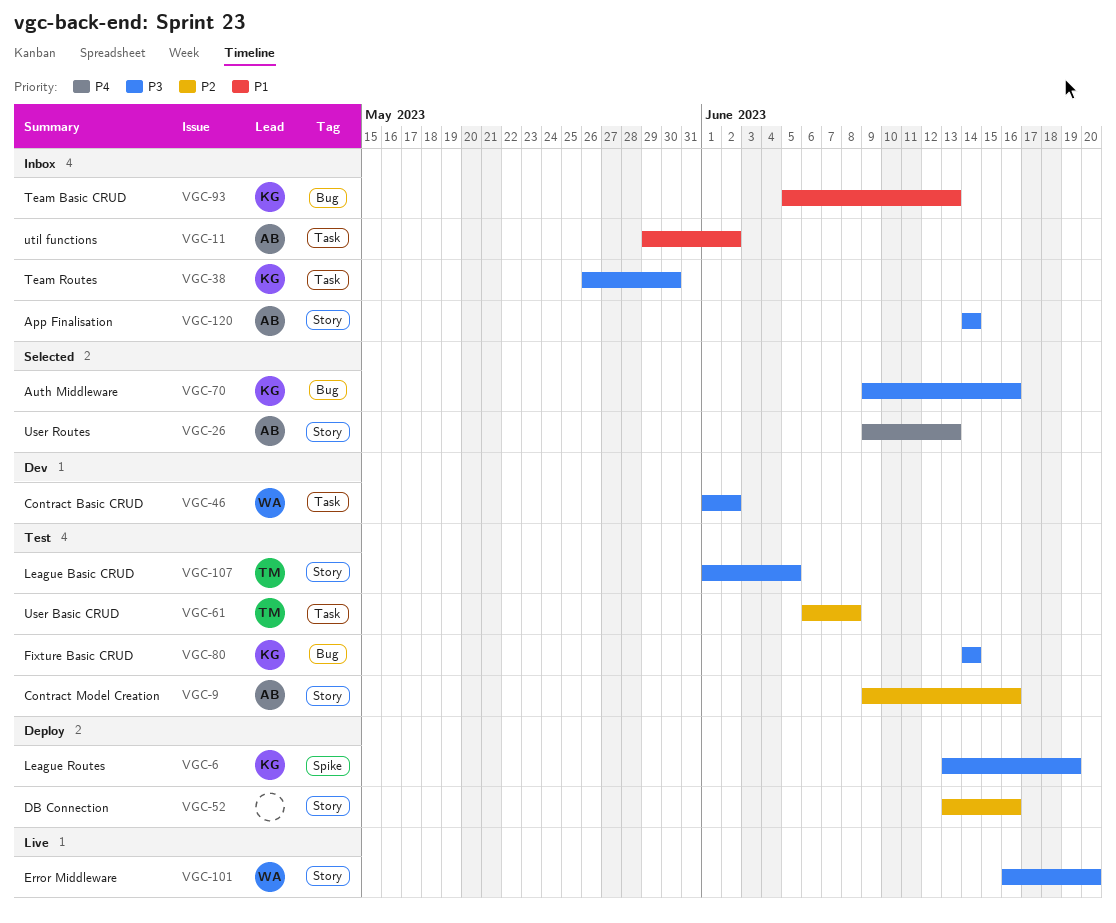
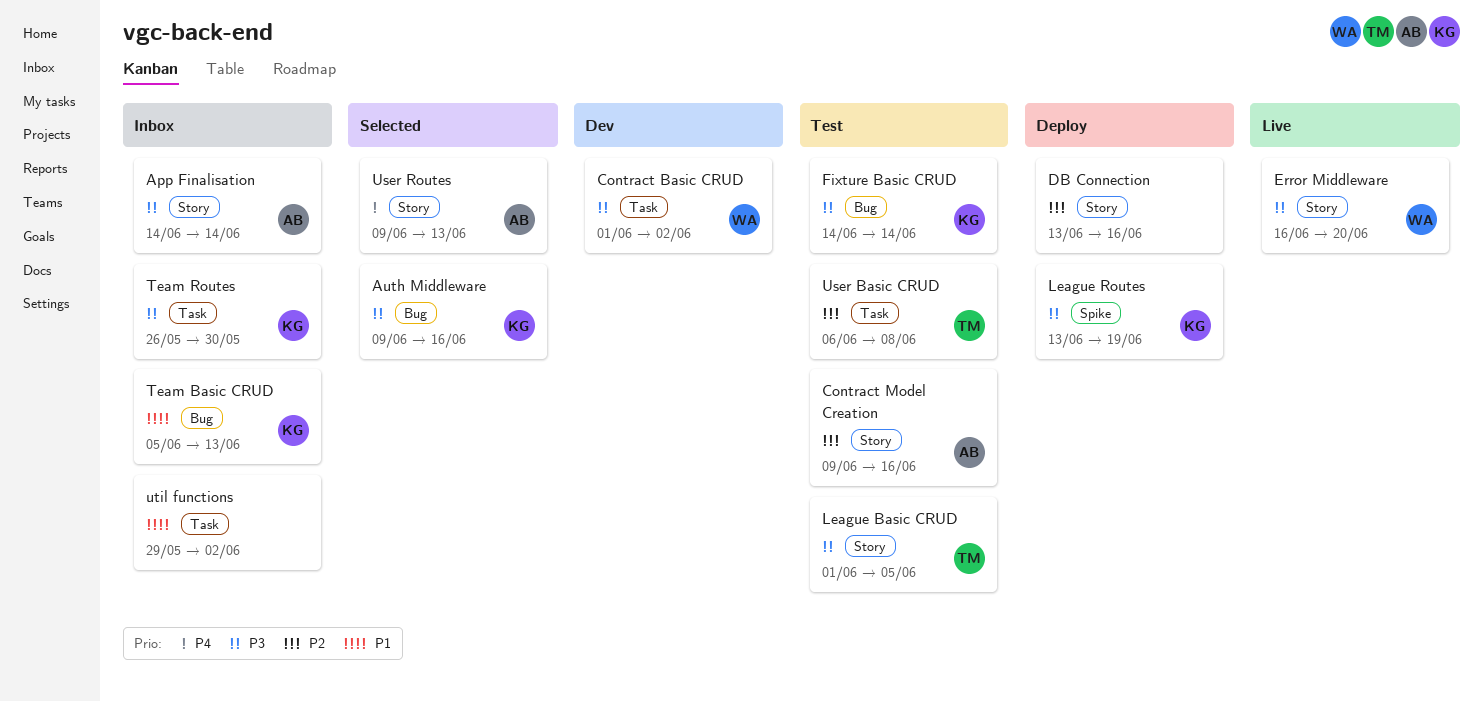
util functions, owner: AB -> none

